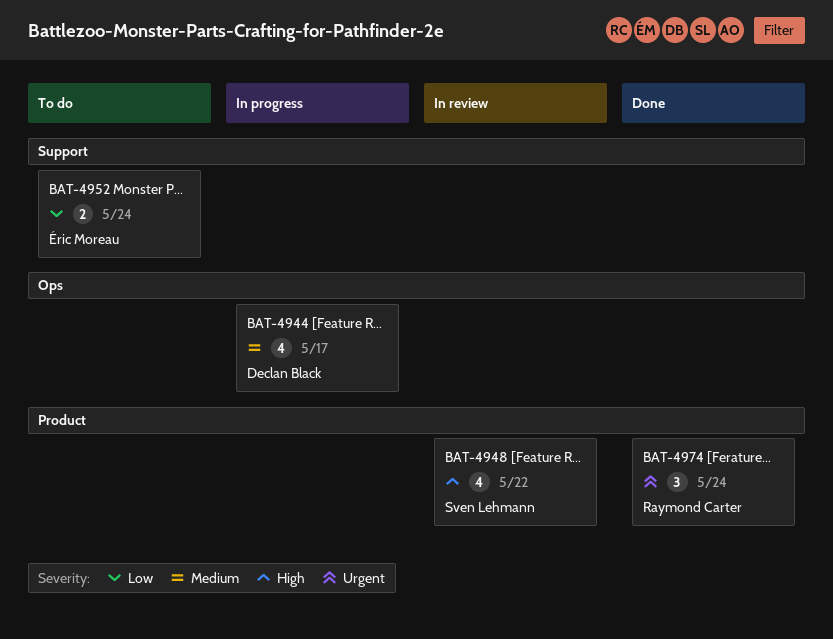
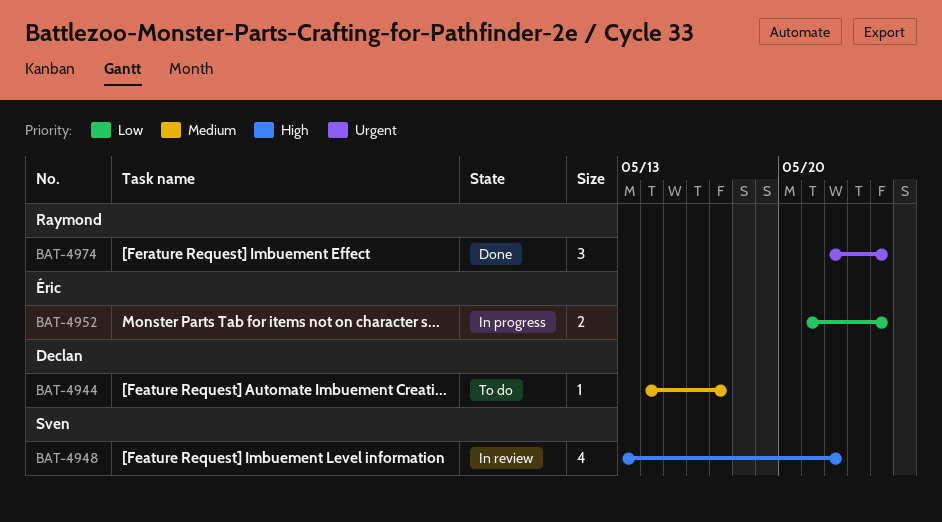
BAT-4944, status: In progress -> To do
BAT-4944, estimate: 4 -> 1
BAT-4952, status: To do -> In progress

